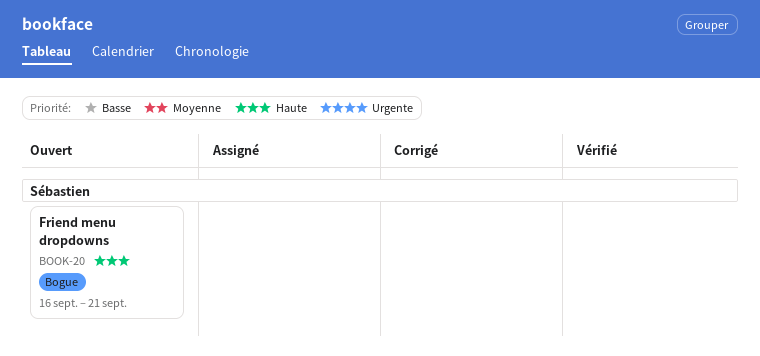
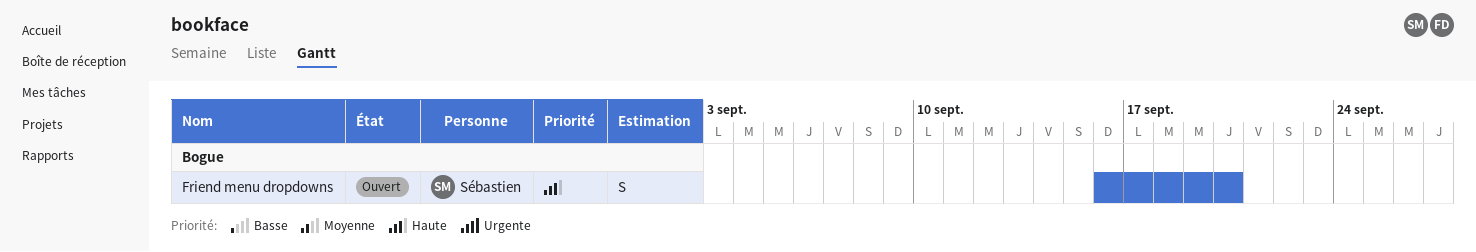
Friend menu dropdowns, due: Sep 21 -> Sep 20

